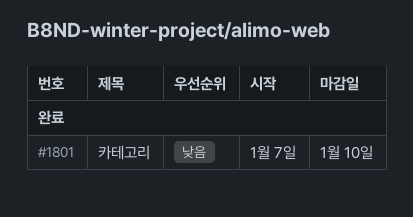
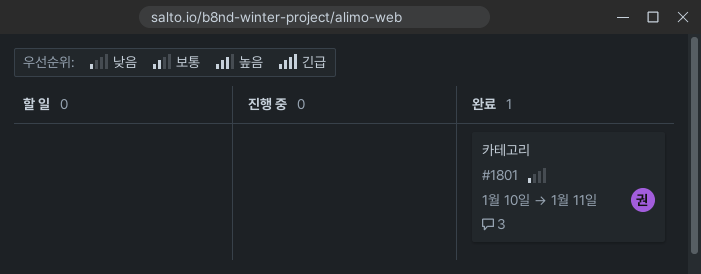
#1801, start: Jan 7 -> Jan 10
#1801, due: Jan 10 -> Jan 11

